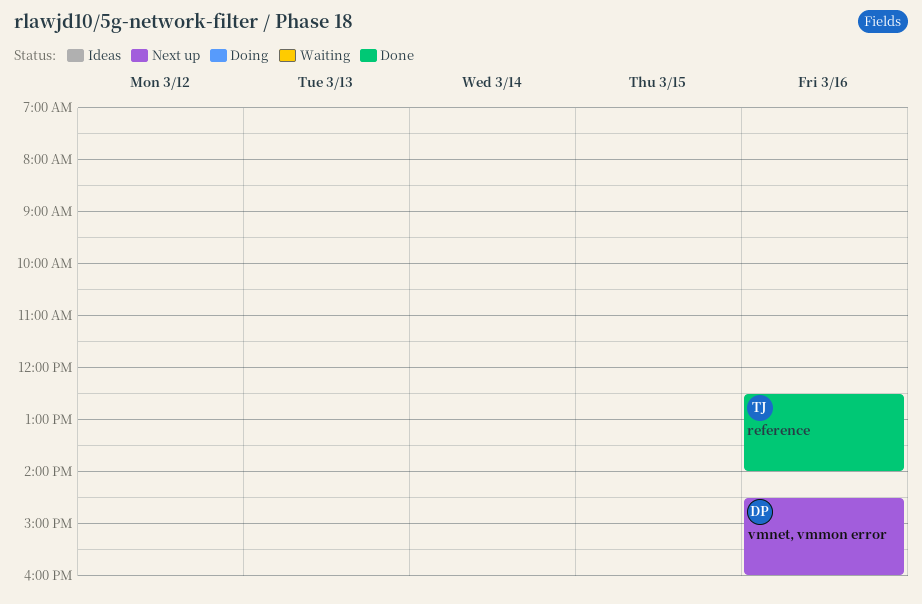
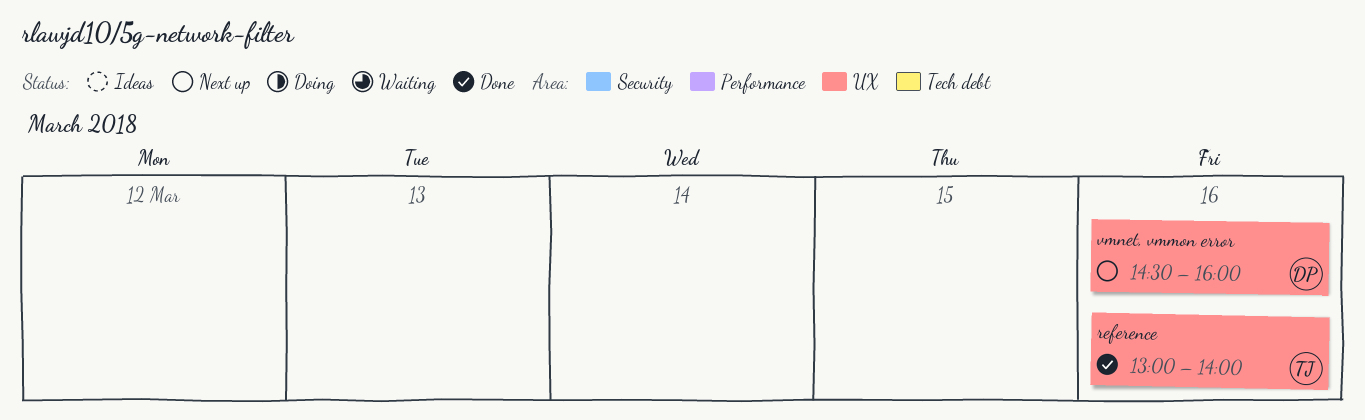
reference, begins: 12:30 -> 13:00

